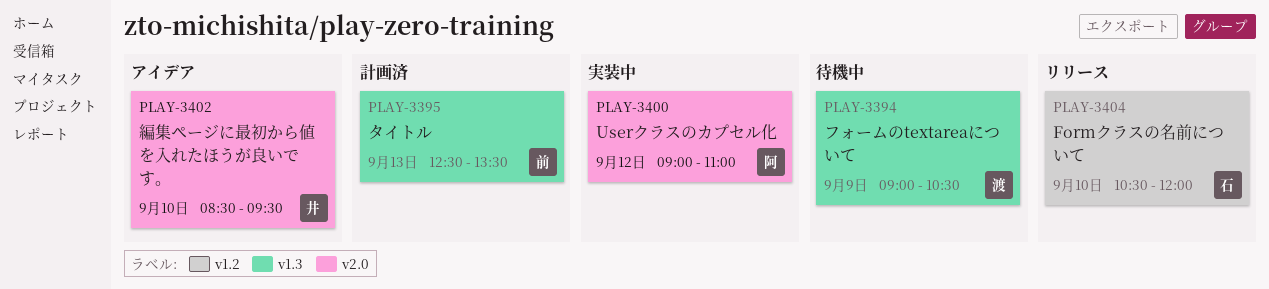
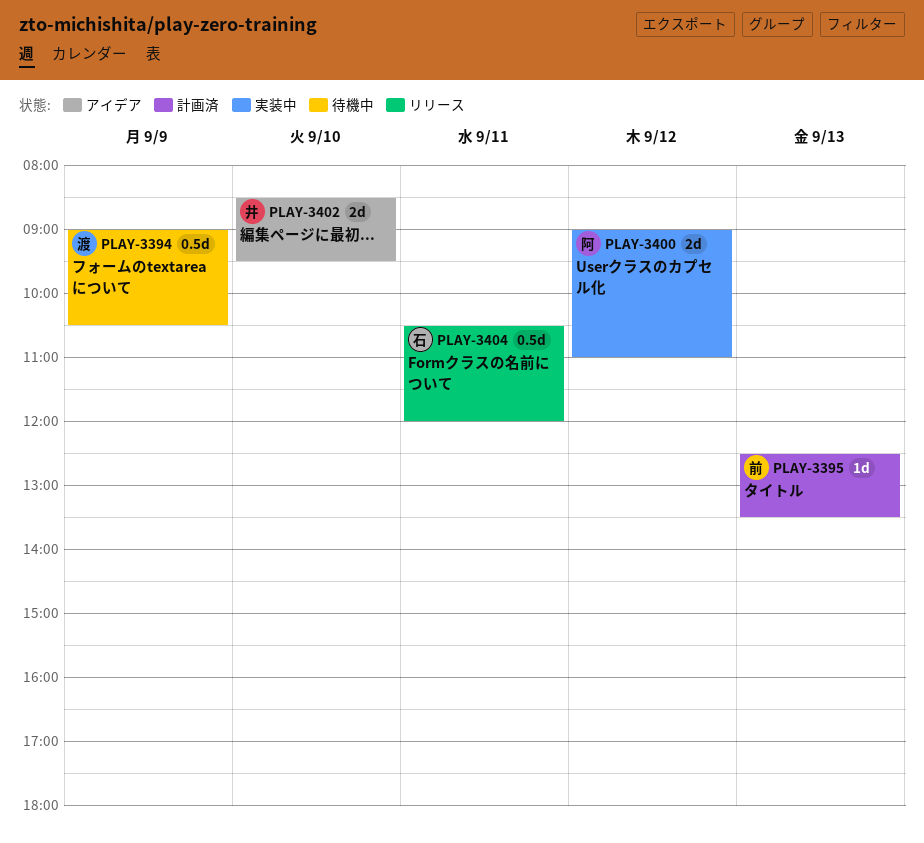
PLAY-3404, day: Sep 10 -> Sep 11

